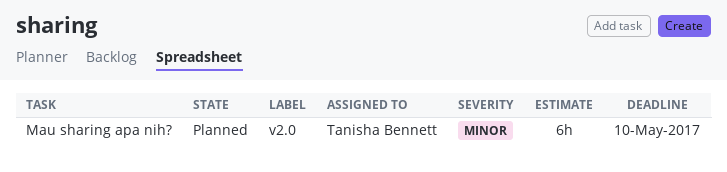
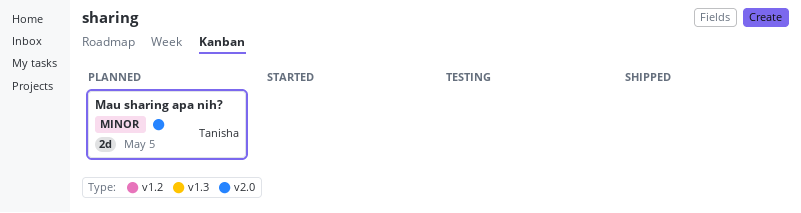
Mau sharing apa nih?, estimate: 6h -> 2d
Mau sharing apa nih?, due: May 10 -> May 5

